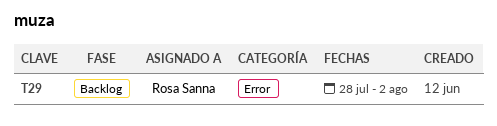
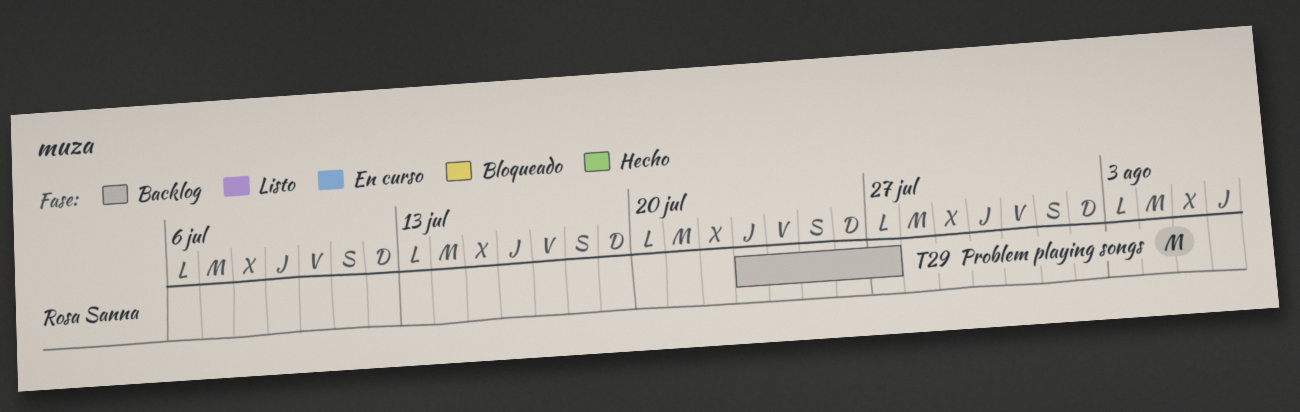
T29, start: Jul 28 -> Jul 23
T29, due: Aug 2 -> Jul 27

